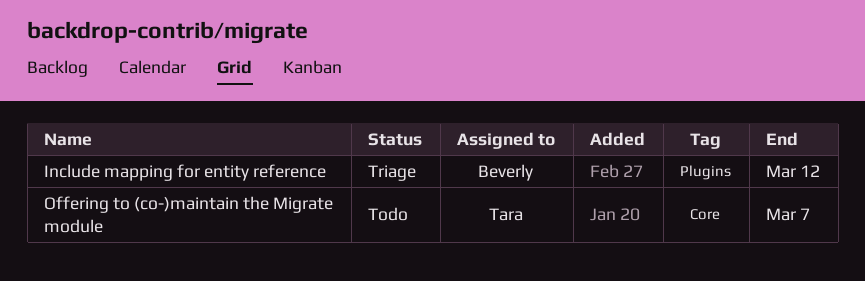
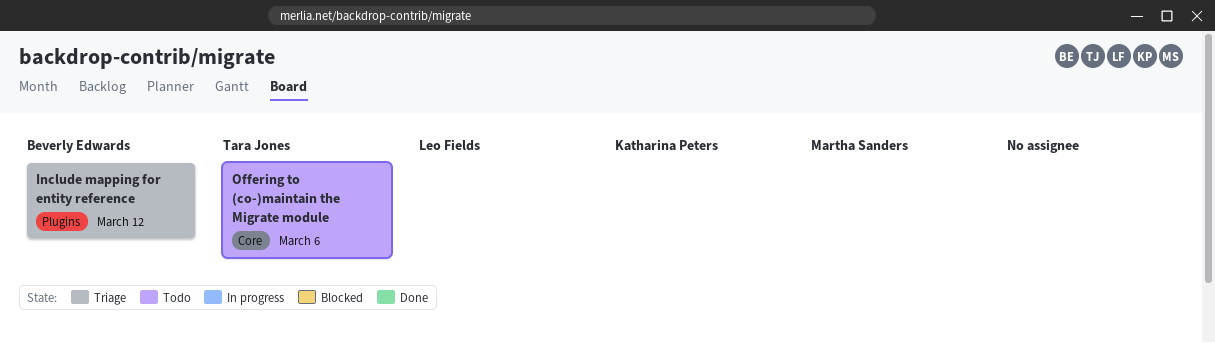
Offering to (co-)maintain the Migrate module, due: Mar 7 -> Mar 6

